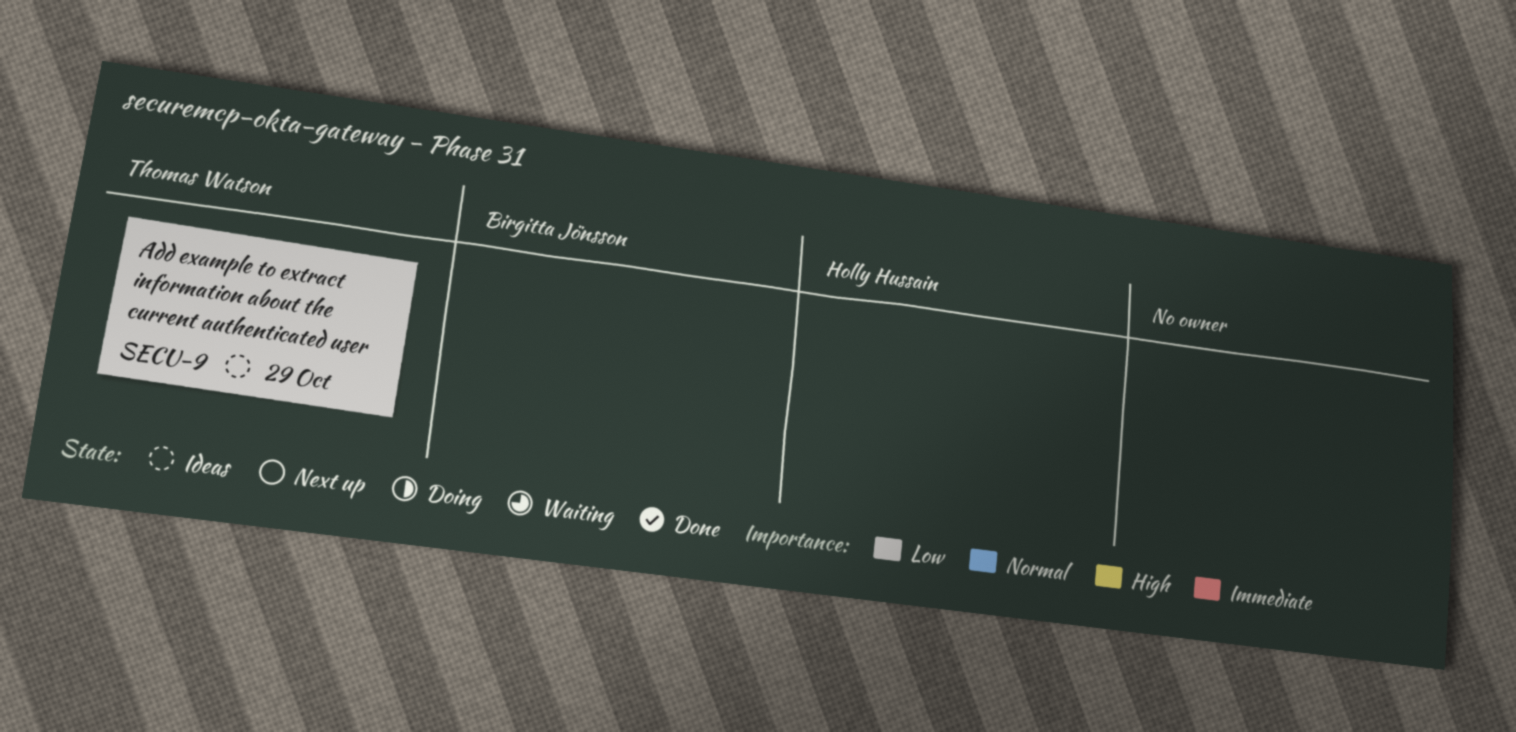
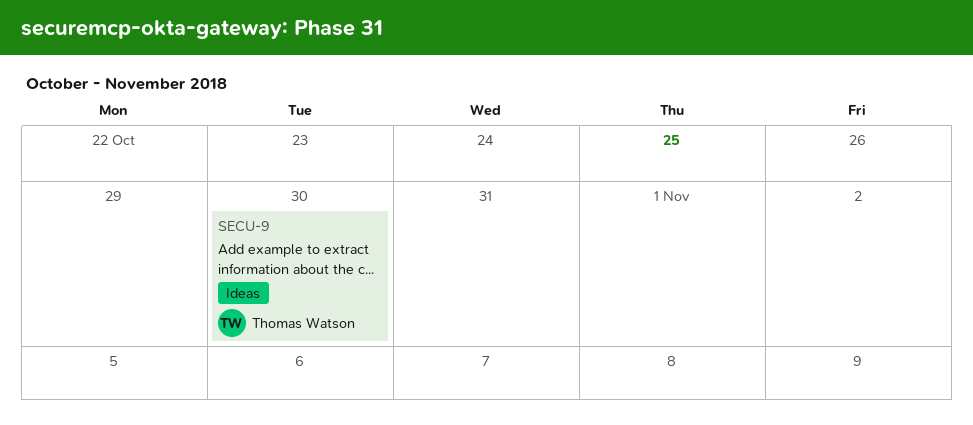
SECU-9, due: Oct 29 -> Oct 30

